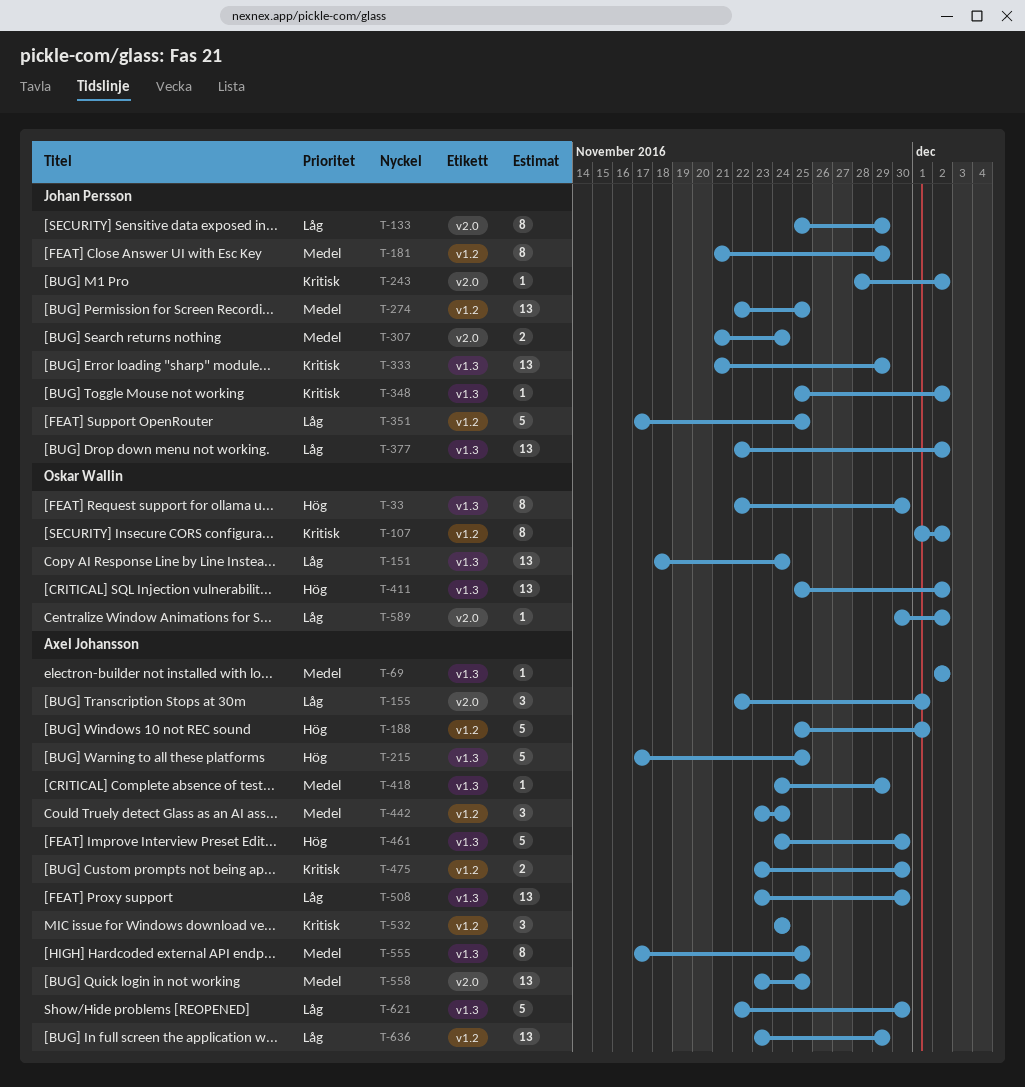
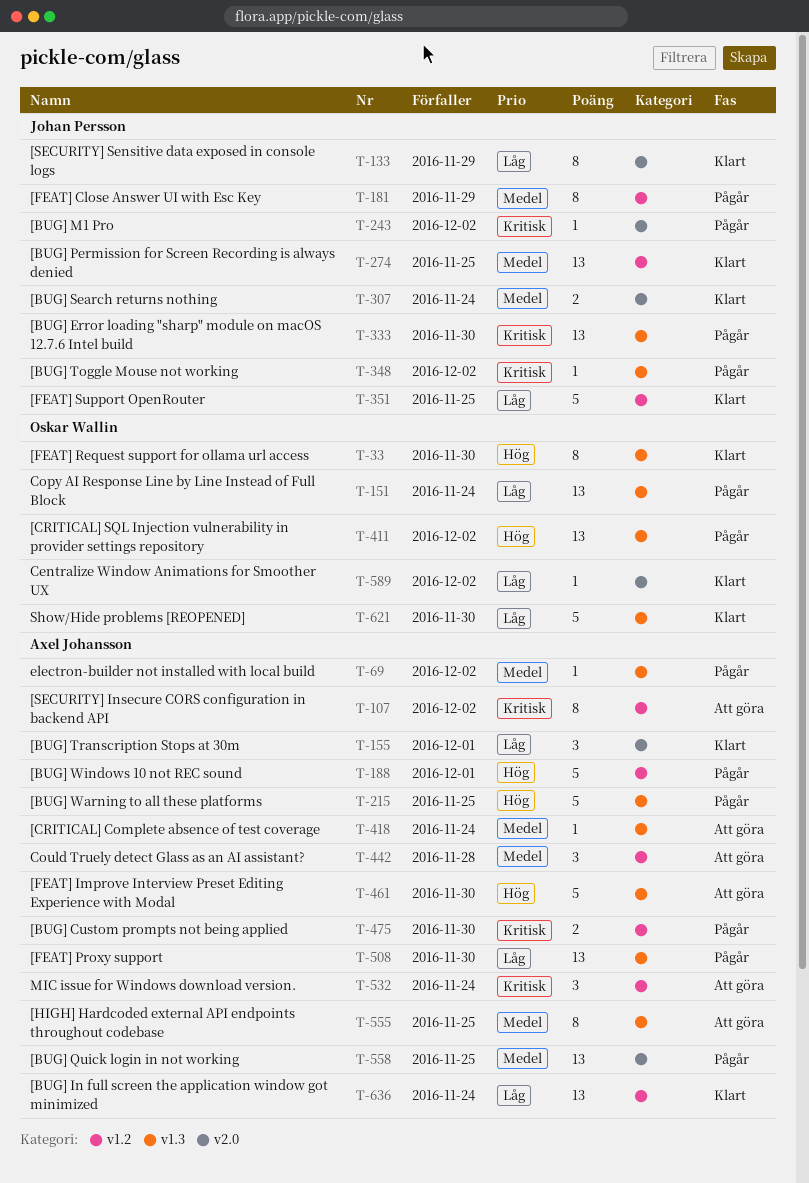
T-107, owner: Oskar Wallin -> Axel Johansson
T-333, due: Nov 29 -> Nov 30
T-377: present -> none
T-418, due: Nov 29 -> Nov 24
T-442, due: Nov 24 -> Nov 28
T-621, owner: Axel Johansson -> Oskar Wallin
T-636, due: Nov 29 -> Nov 24

